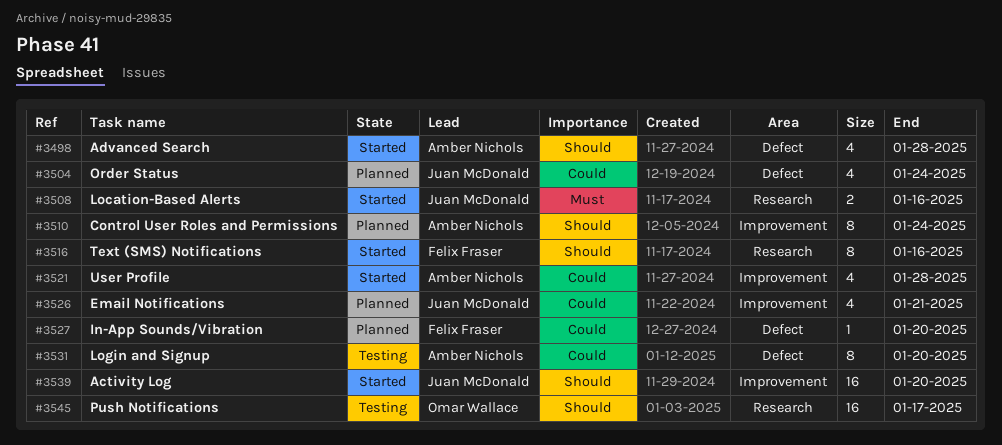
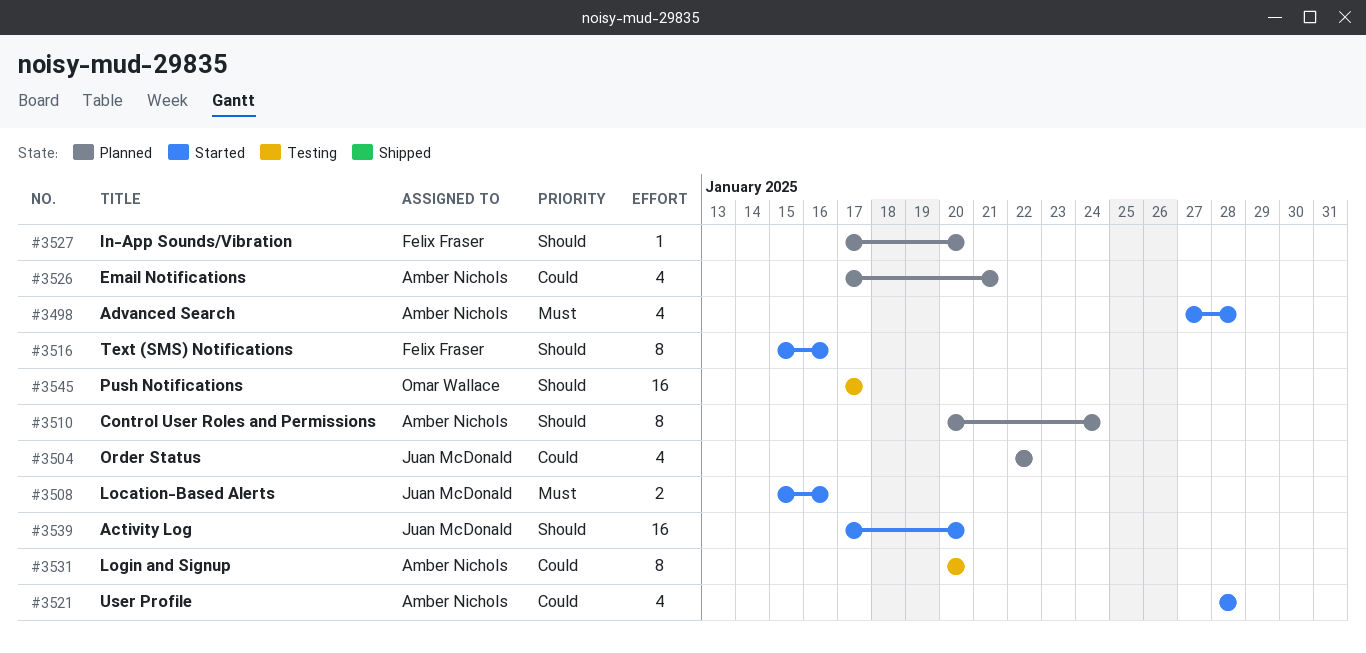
#3498, priority: Should -> Must
#3504, due: Jan 24 -> Jan 22
#3526, owner: Juan McDonald -> Amber Nichols
#3527, priority: Could -> Should

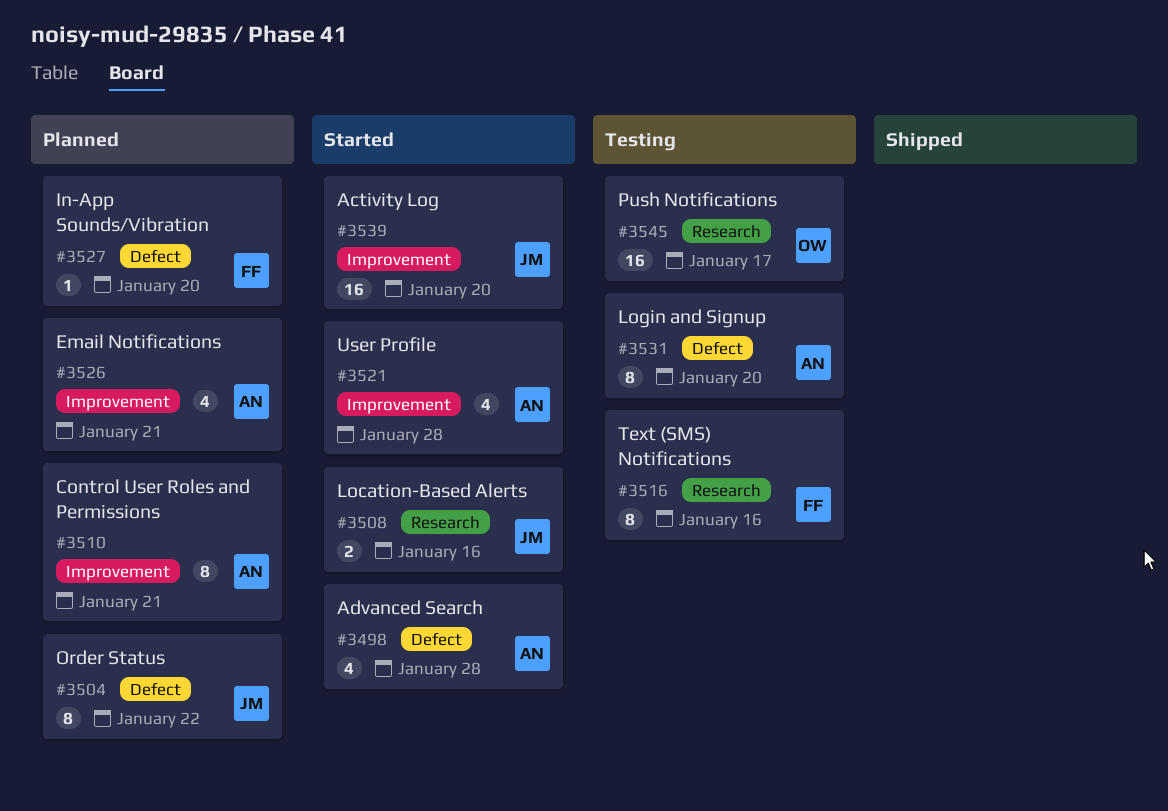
#3504, estimate: 4 -> 8
#3510, due: Jan 24 -> Jan 21
#3516, status: Started -> Testing

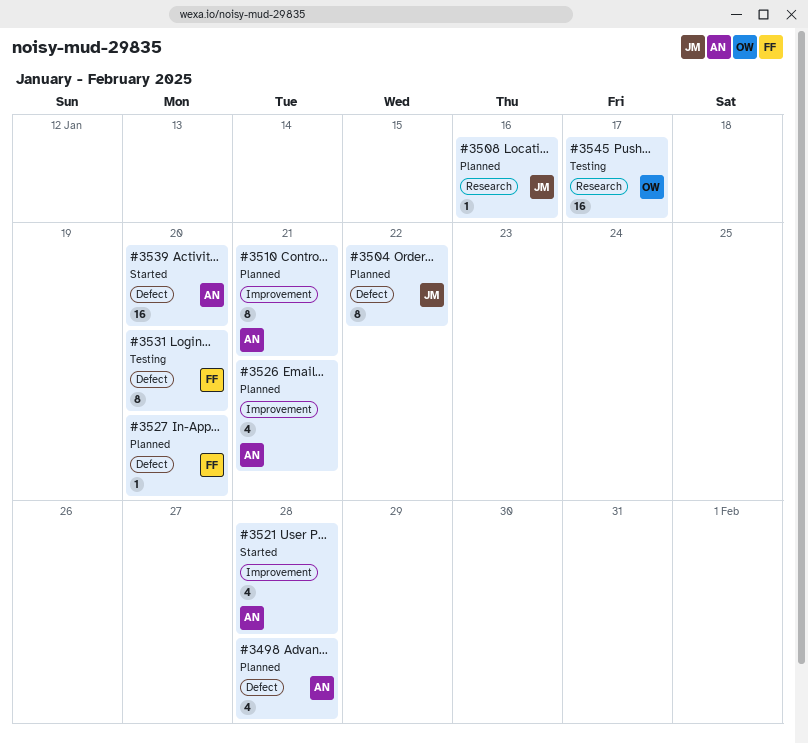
#3498, status: Started -> Planned
#3508, status: Started -> Planned
#3508, estimate: 2 -> 1
#3516: present -> none
#3531, owner: AN -> FF
#3539, owner: JM -> AN
#3539, label: Improvement -> Defect

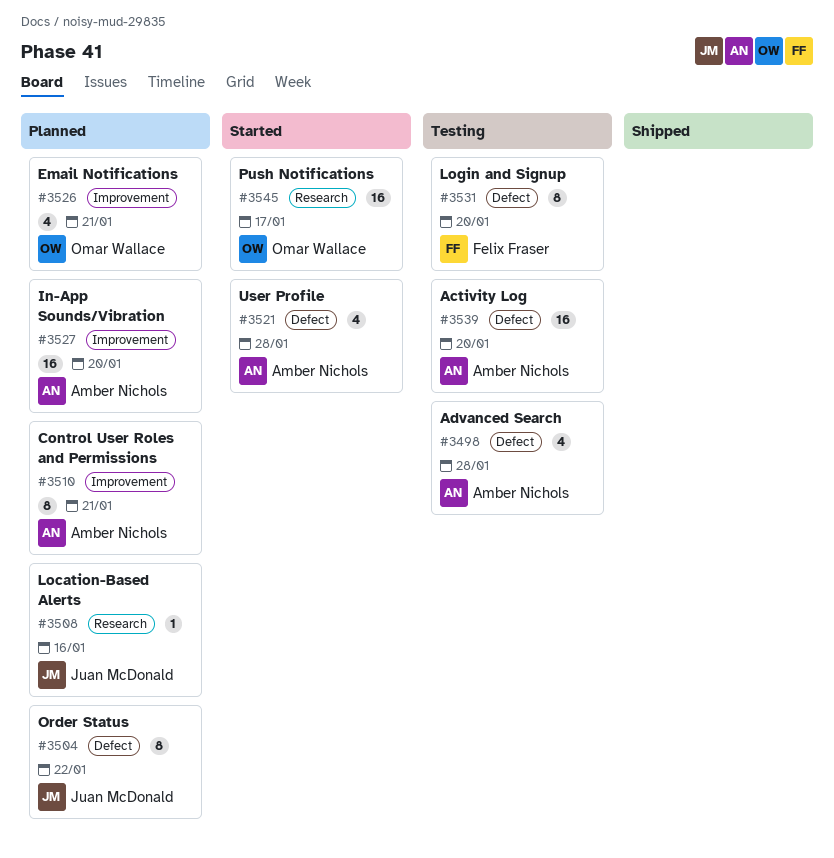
#3498, status: Planned -> Testing
#3521, label: Improvement -> Defect
#3526, owner: Amber Nichols -> Omar Wallace
#3527, owner: Felix Fraser -> Amber Nichols
#3527, label: Defect -> Improvement
#3527, estimate: 1 -> 16
#3539, status: Started -> Testing
#3545, status: Testing -> Started

